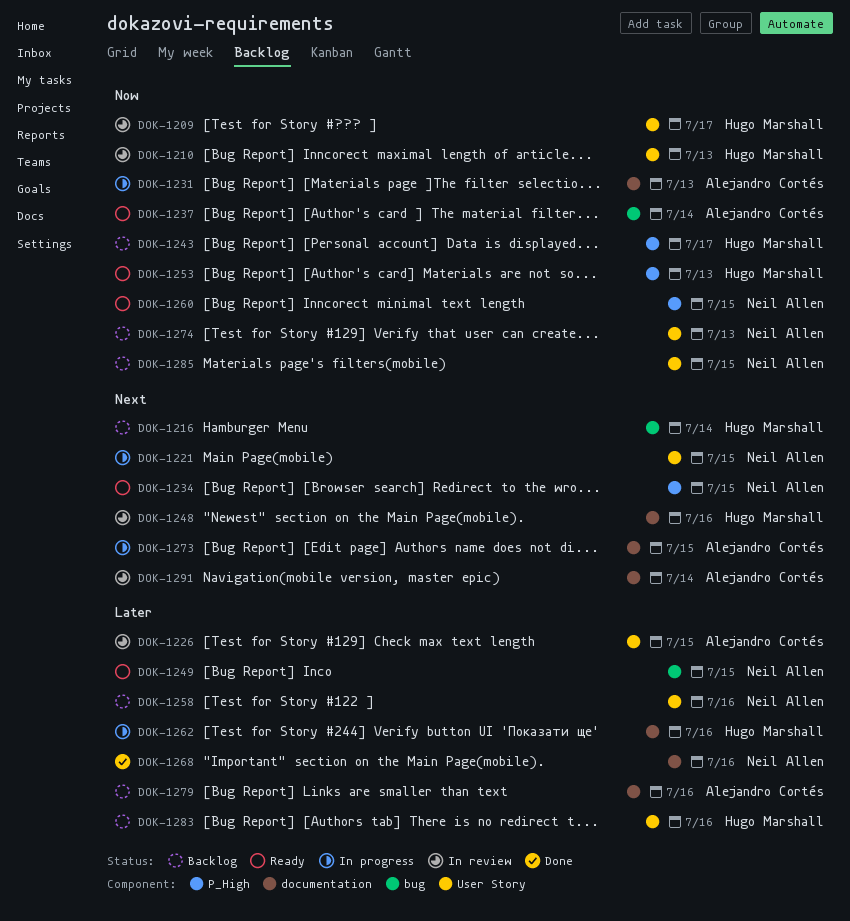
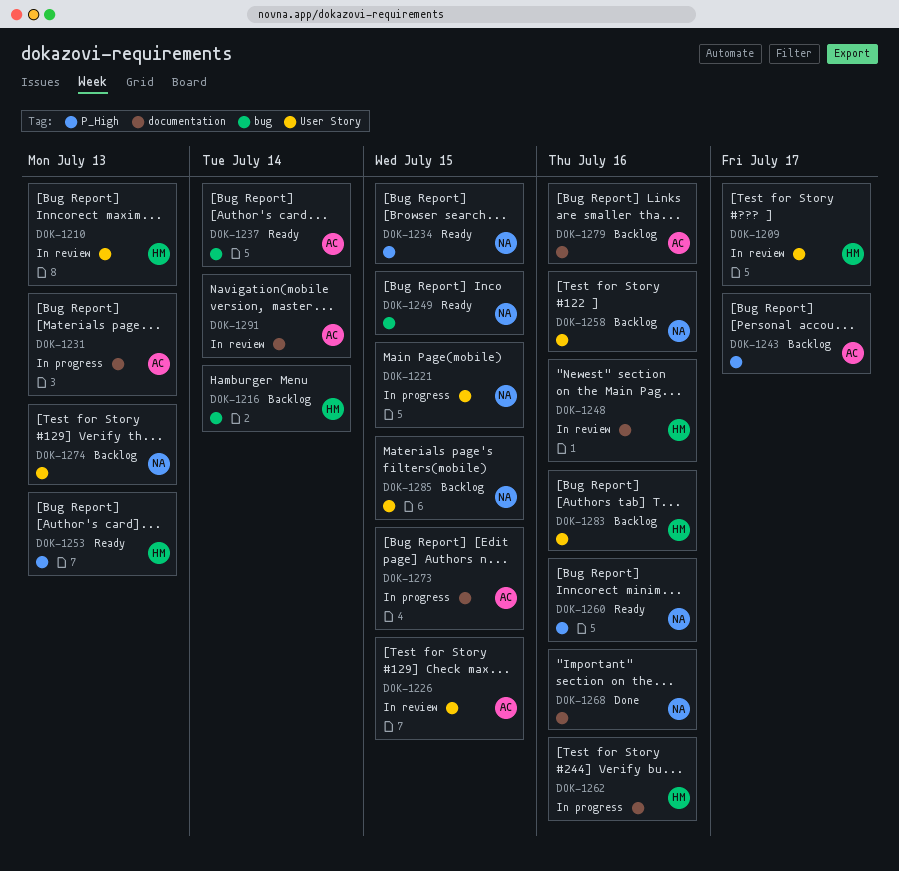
DOK-1243, owner: Hugo Marshall -> Alejandro Cortés
DOK-1260, due: Jul 15 -> Jul 16

